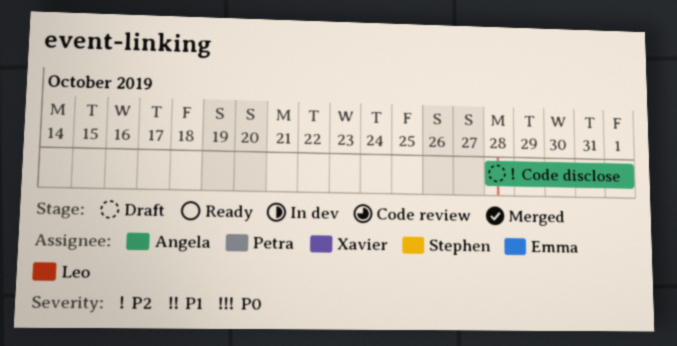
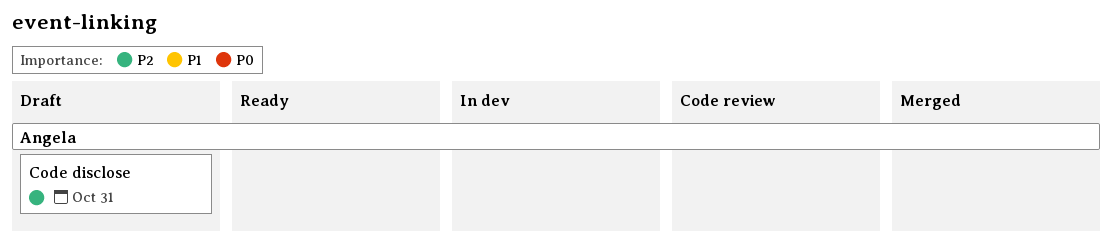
Code disclose, due: Nov 1 -> Oct 31

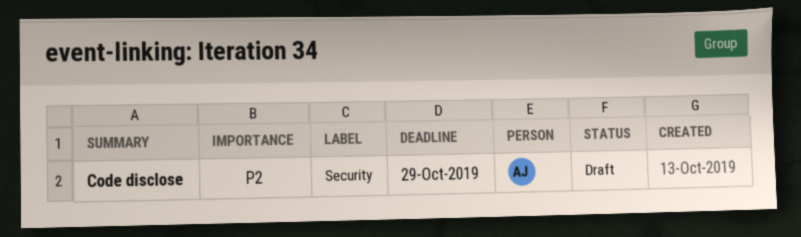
Code disclose, due: Oct 31 -> Oct 29

